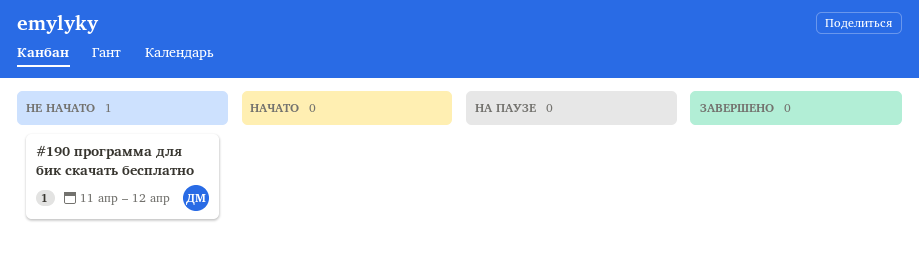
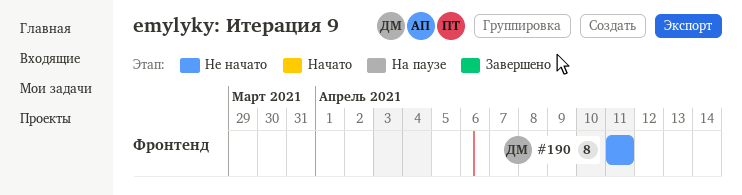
#190, estimate: 1 -> 8
#190, due: Apr 12 -> Apr 11

